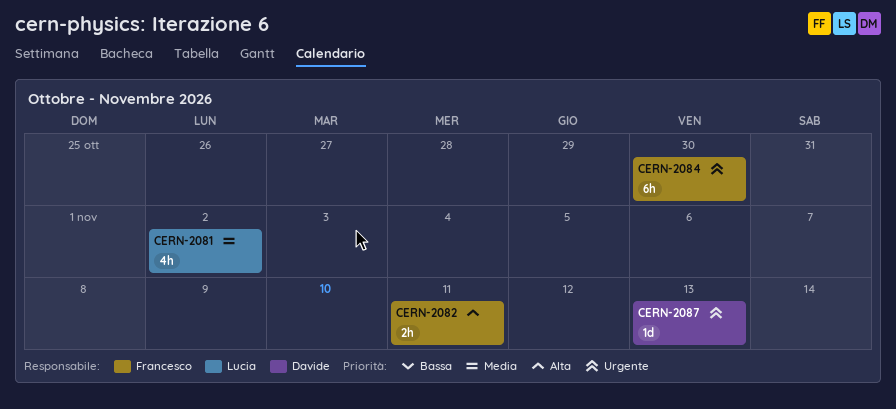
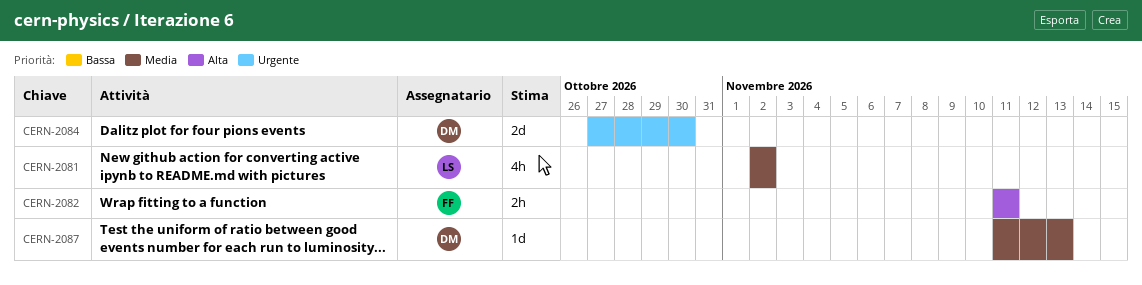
CERN-2084, owner: Francesco -> Davide
CERN-2084, estimate: 6h -> 2d
CERN-2087, priority: Urgente -> Media

